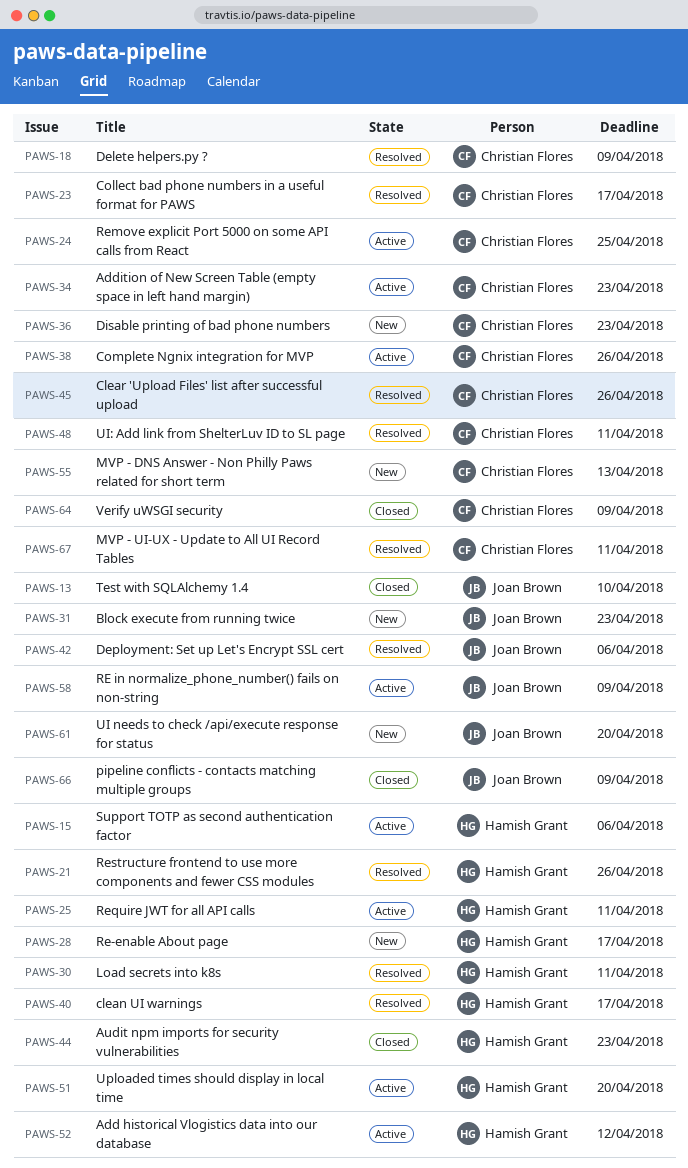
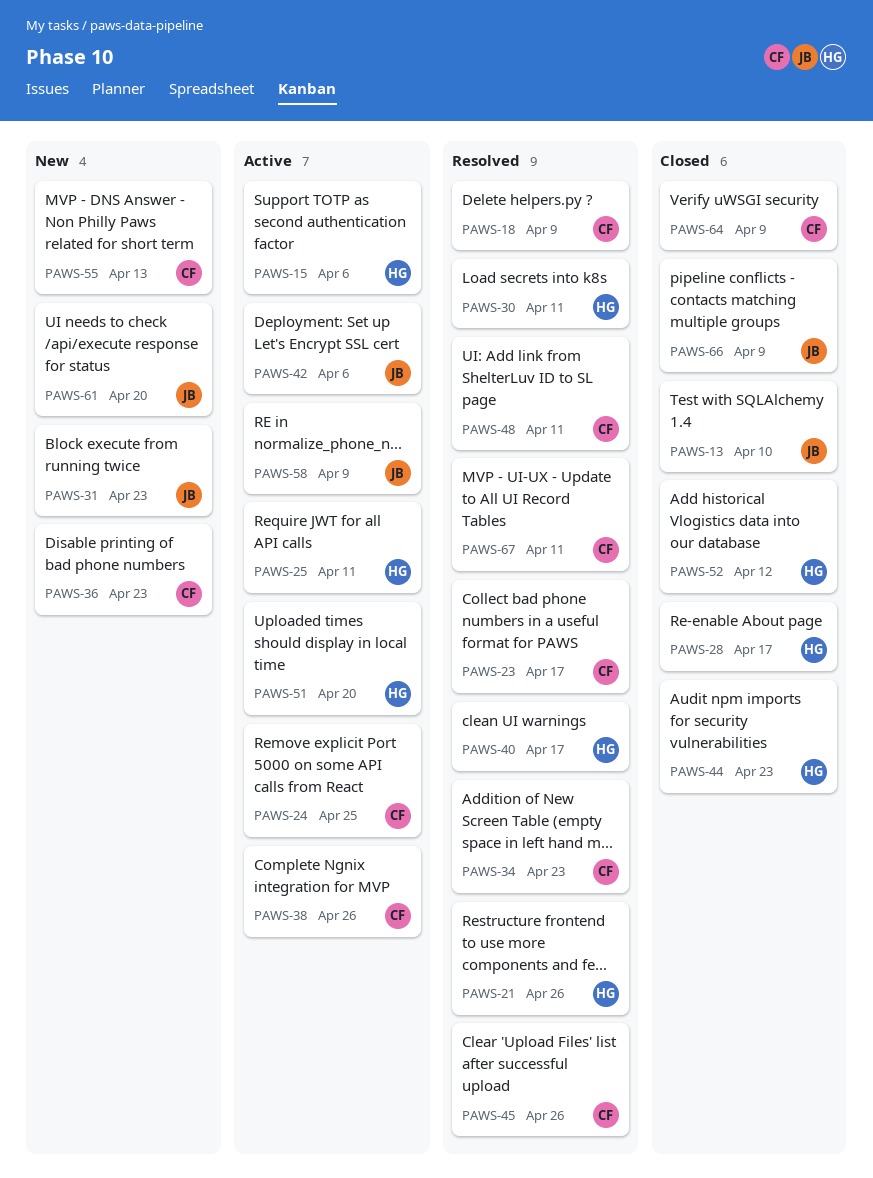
PAWS-28, status: New -> Closed
PAWS-34, status: Active -> Resolved
PAWS-42, status: Resolved -> Active
PAWS-52, status: Active -> Closed

